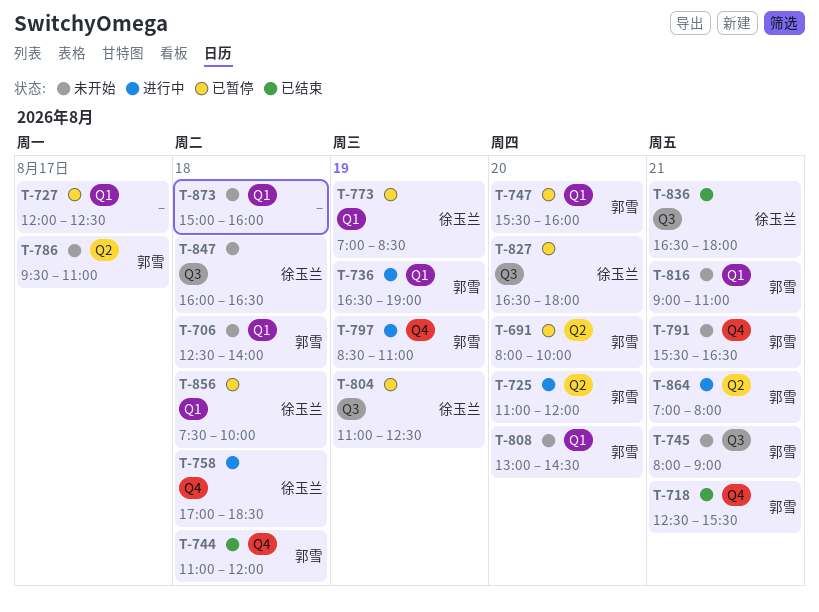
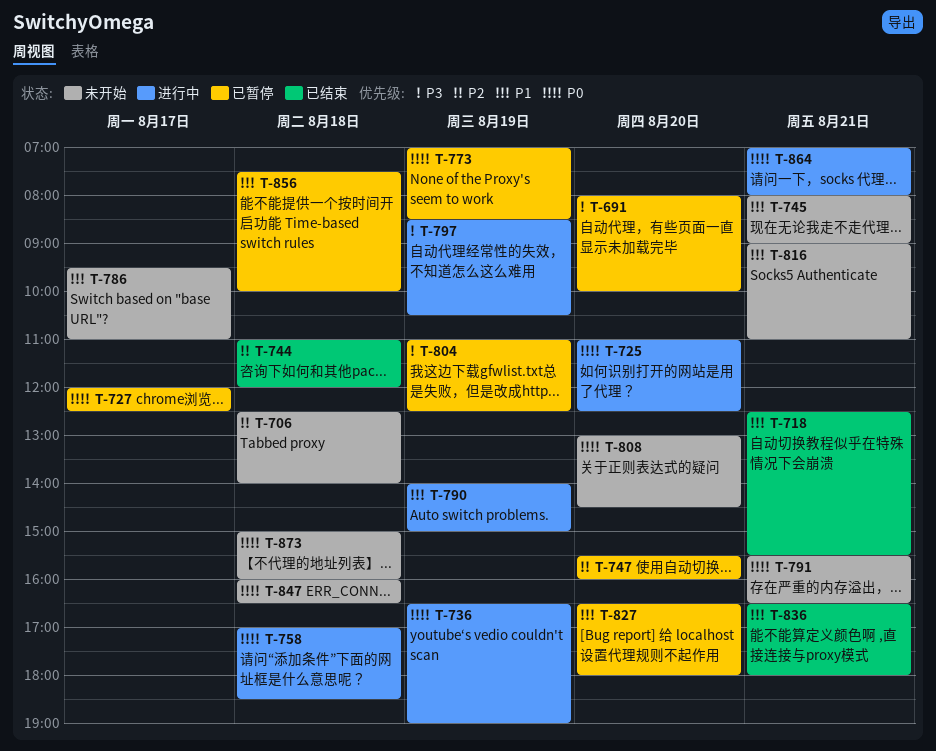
T-725, ends: 12:00 -> 12:30
T-790: none -> present
T-797, ends: 11:00 -> 10:30

